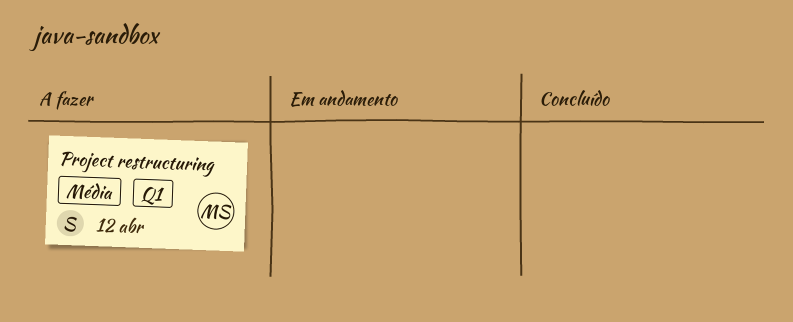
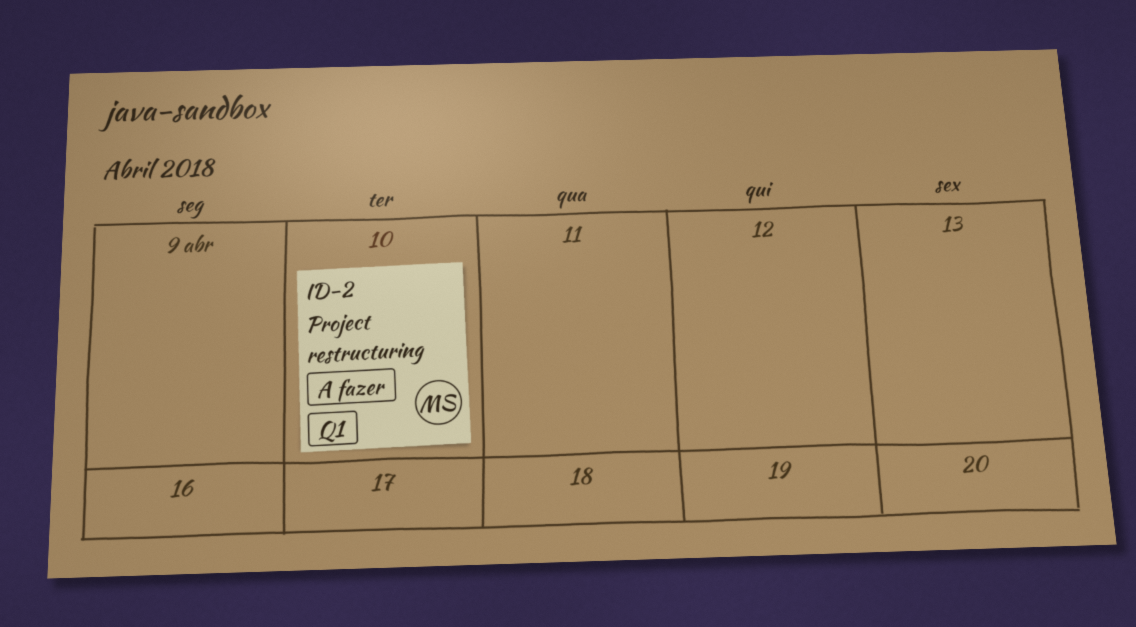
Project restructuring, due: Apr 12 -> Apr 10

